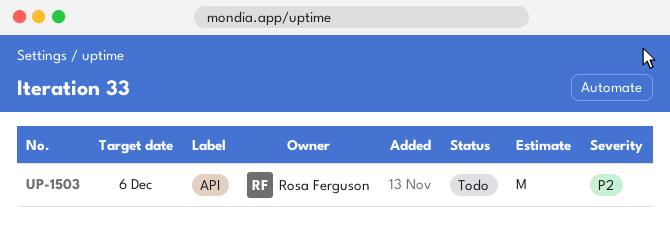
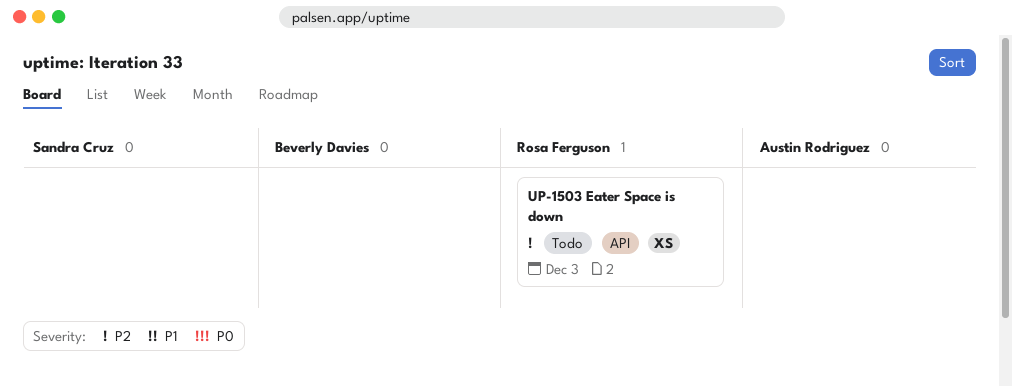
UP-1503, estimate: M -> XS
UP-1503, due: Dec 6 -> Dec 3

